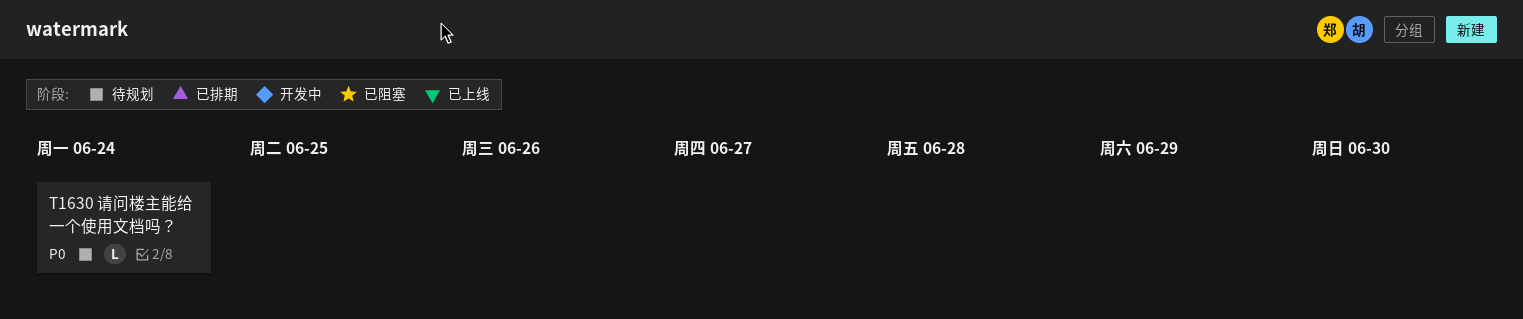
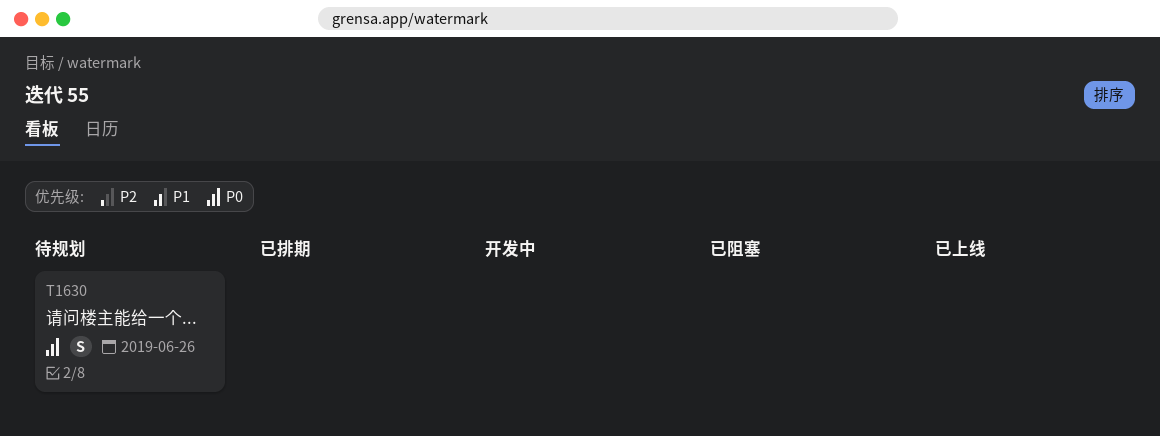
T1630, estimate: L -> S
T1630, due: Jun 24 -> Jun 26

